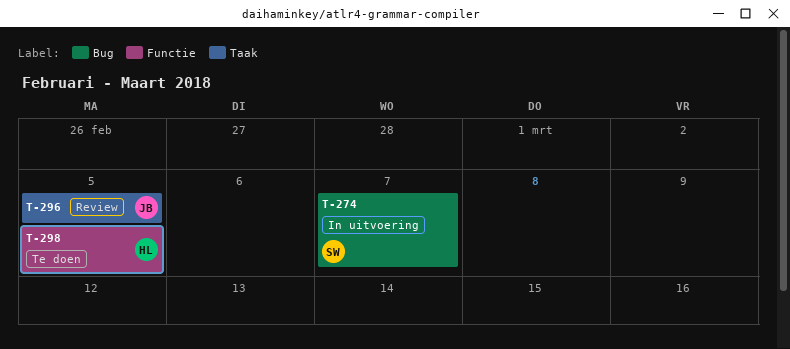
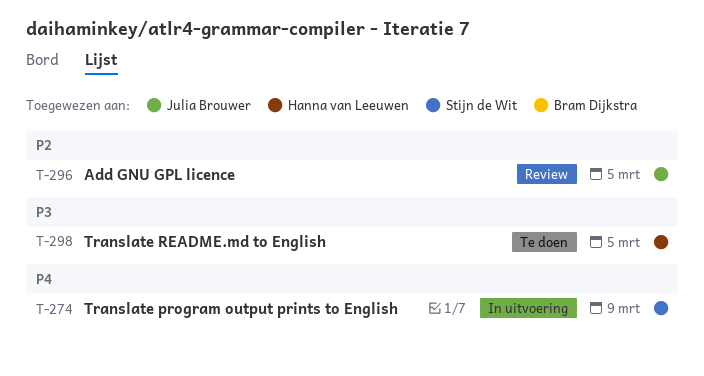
T-274, due: Mar 7 -> Mar 9

